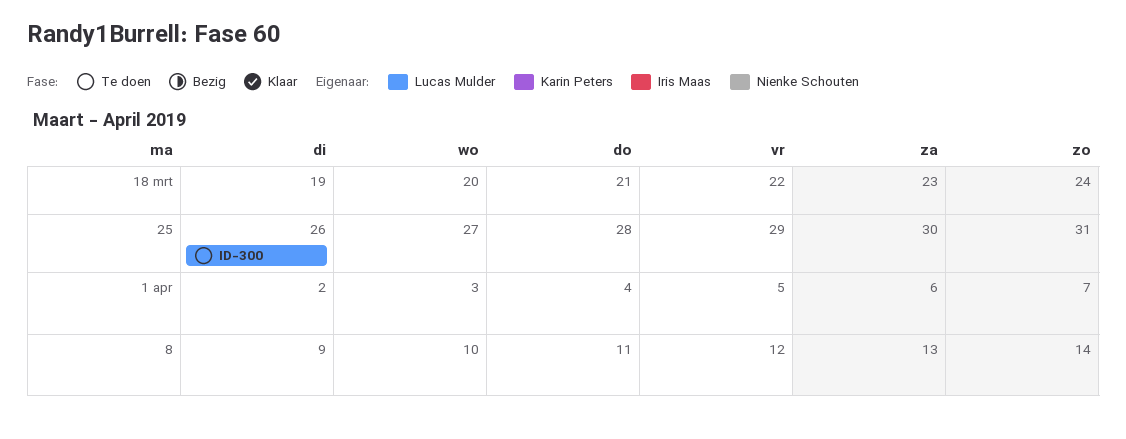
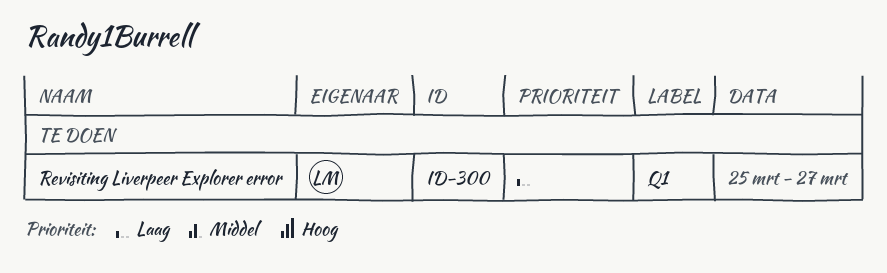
ID-300, start: Mar 26 -> Mar 25
ID-300, due: Mar 26 -> Mar 27

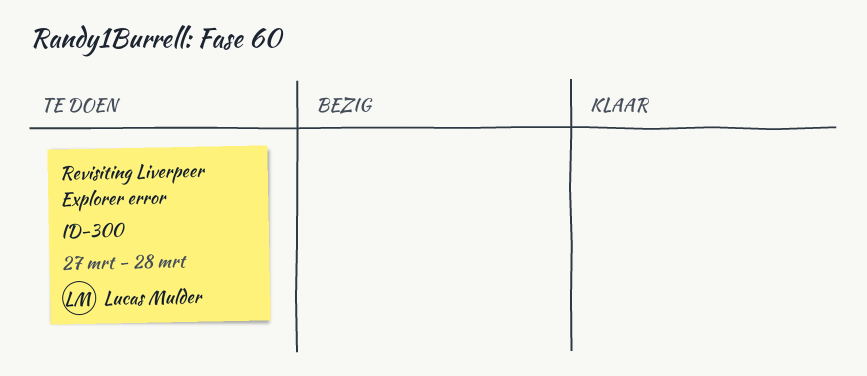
ID-300, start: Mar 25 -> Mar 27
ID-300, due: Mar 27 -> Mar 28

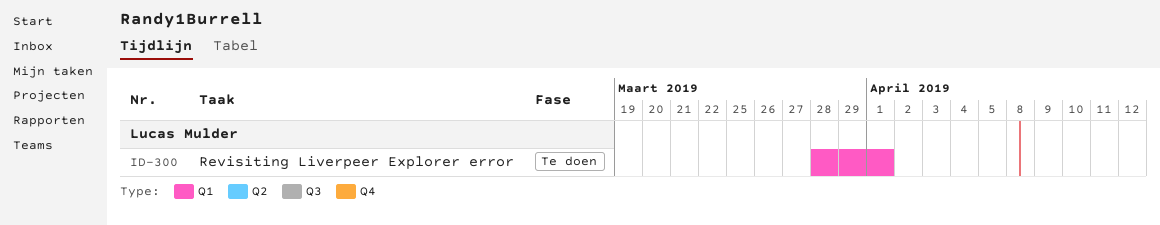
ID-300, start: Mar 27 -> Mar 28
ID-300, due: Mar 28 -> Apr 1

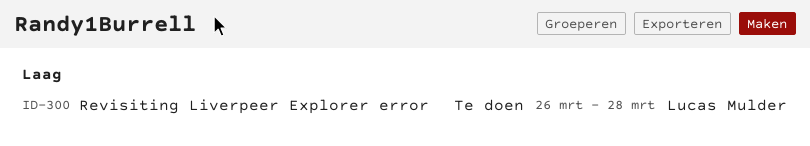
ID-300, start: Mar 28 -> Mar 26
ID-300, due: Apr 1 -> Mar 28

